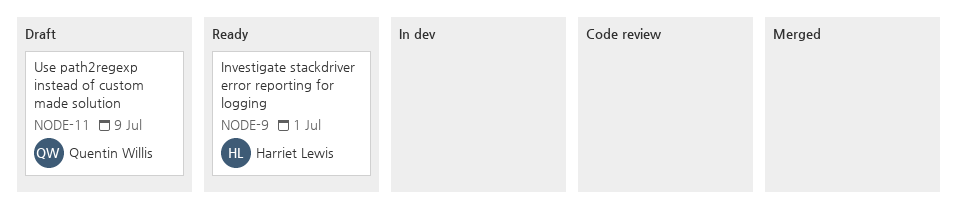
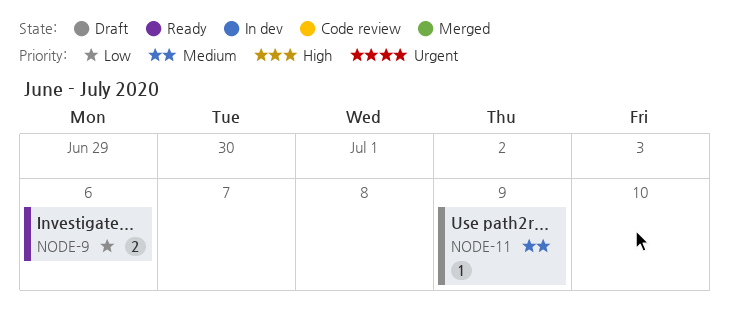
NODE-9, due: Jul 1 -> Jul 6

